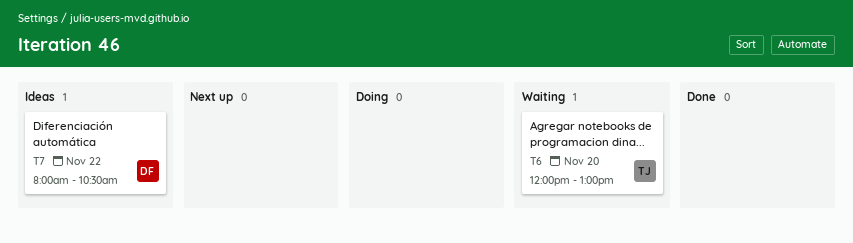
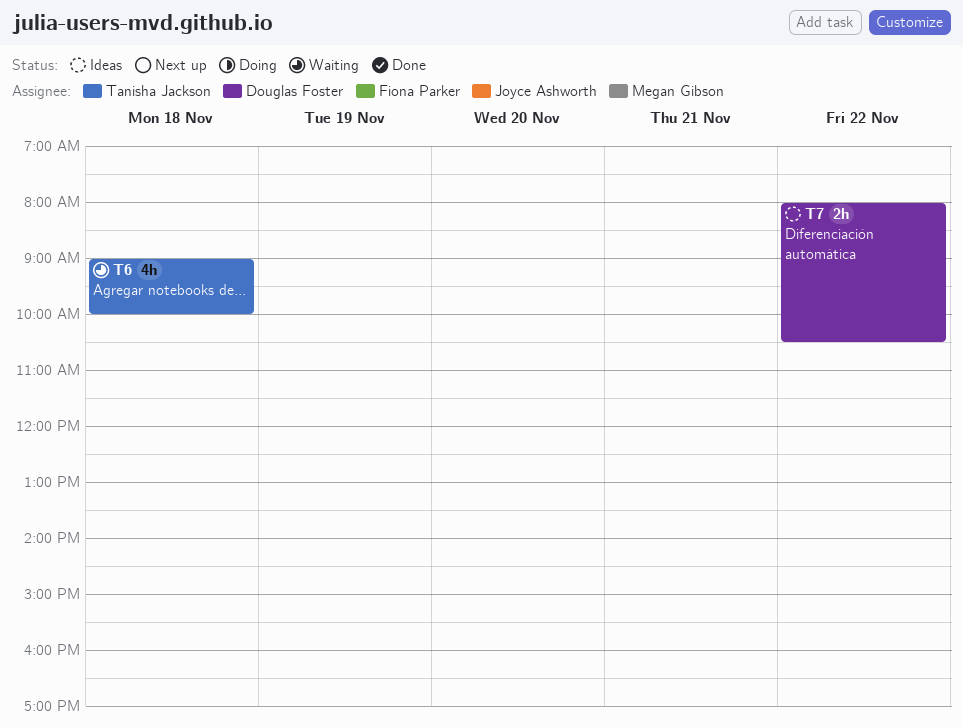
T6, day: Nov 20 -> Nov 18
T6, begins: 12:00 -> 09:00
T6, ends: 13:00 -> 10:00

